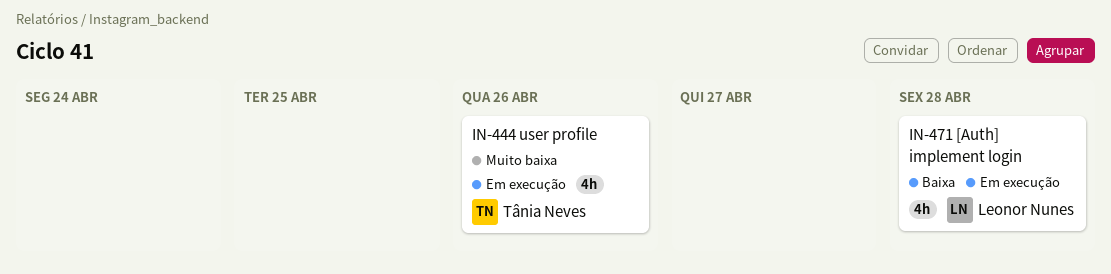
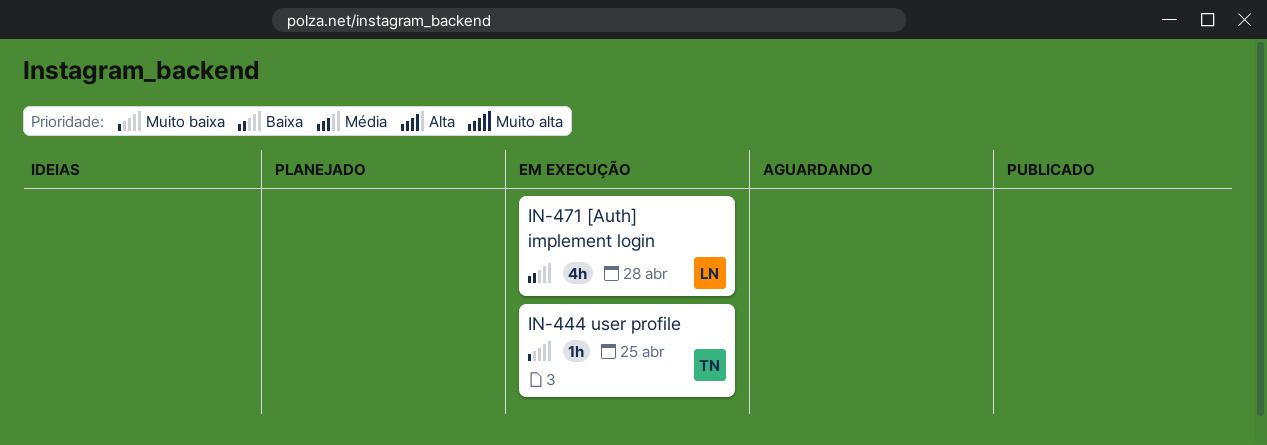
IN-444, estimate: 4h -> 1h
IN-444, due: Apr 26 -> Apr 25

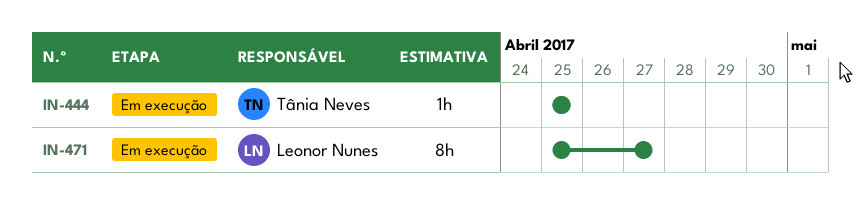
IN-471, estimate: 4h -> 8h
IN-471, due: Apr 28 -> Apr 27

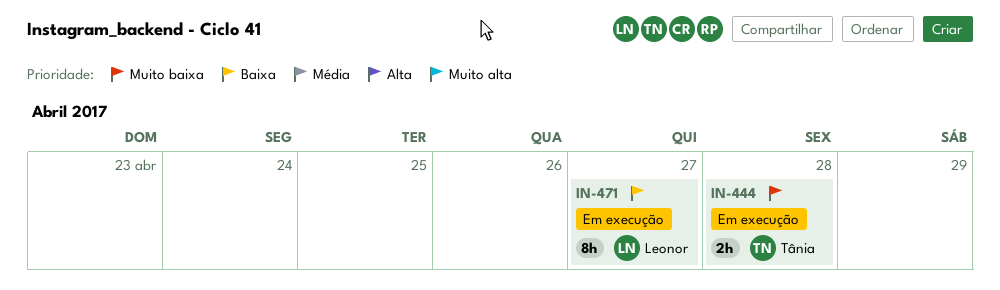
IN-444, estimate: 1h -> 2h
IN-444, due: Apr 25 -> Apr 28

